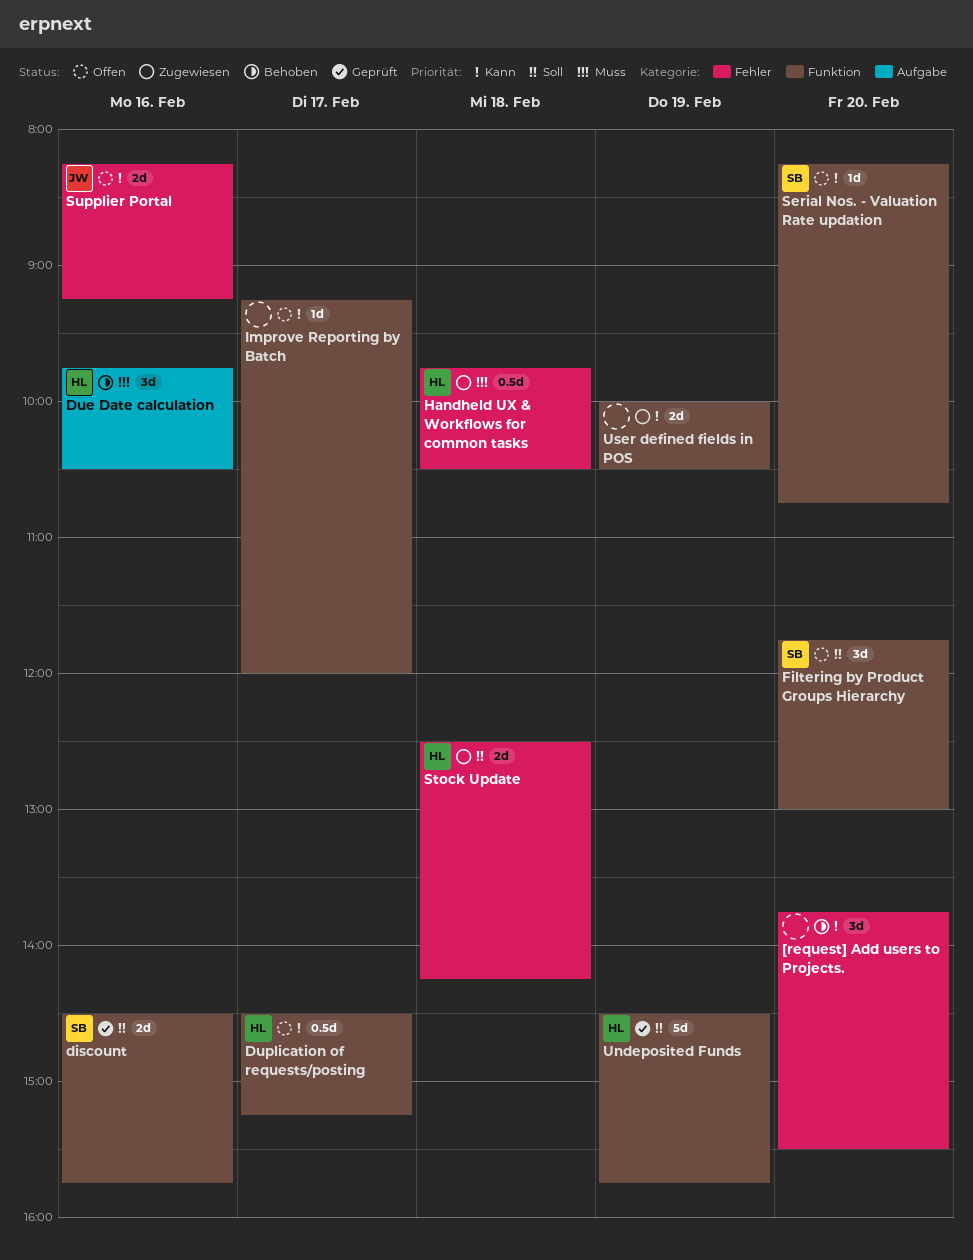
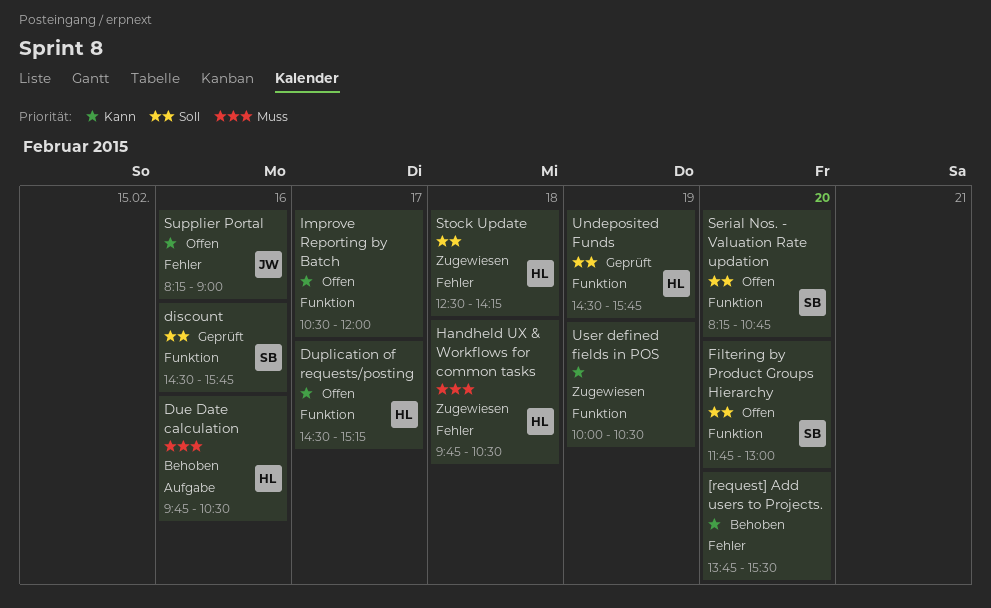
Improve Reporting by Batch, begins: 09:15 -> 10:30
Serial Nos. - Valuation Rate updation, priority: Kann -> Soll
Supplier Portal, ends: 09:15 -> 09:00

